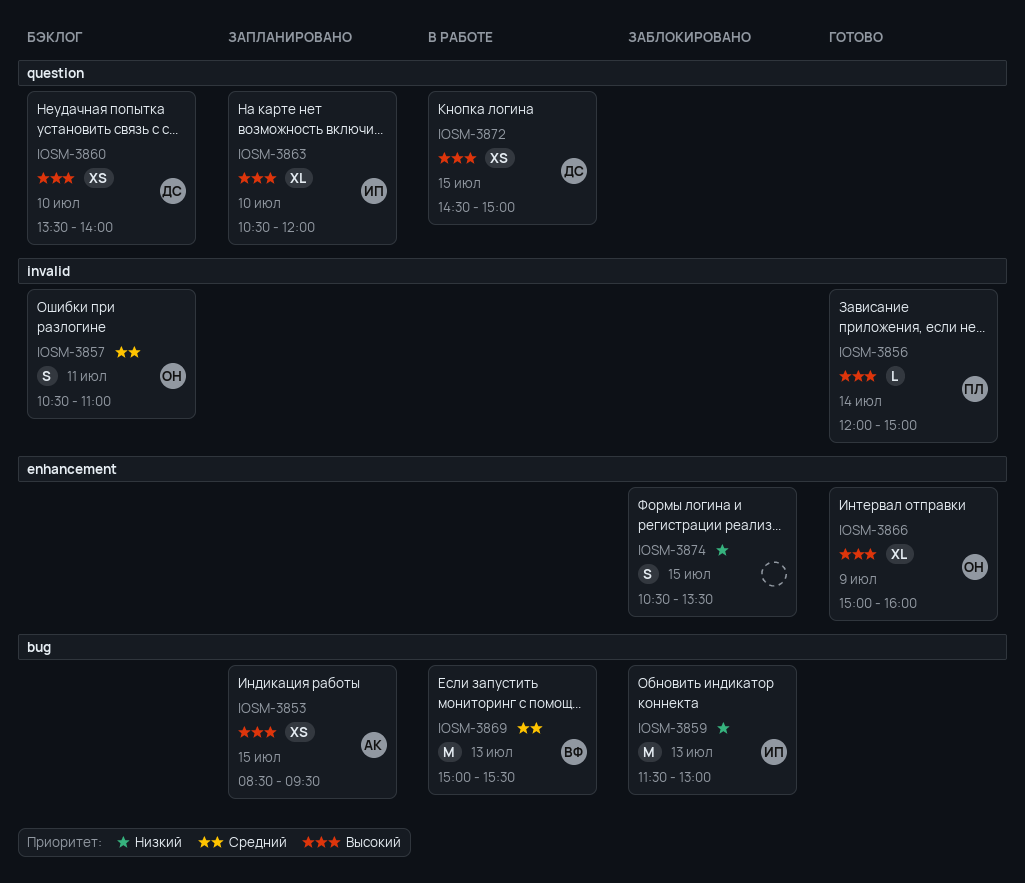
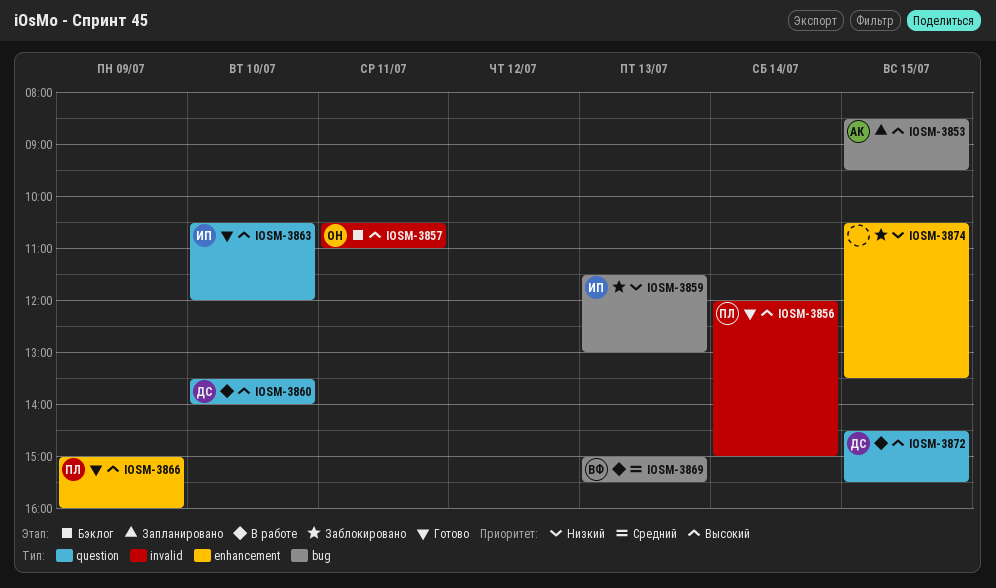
IOSM-3857, priority: Средний -> Высокий
IOSM-3860, status: Бэклог -> В работе
IOSM-3863, status: Запланировано -> Готово
IOSM-3866, owner: ОН -> ПЛ
IOSM-3872, ends: 15:00 -> 15:30

